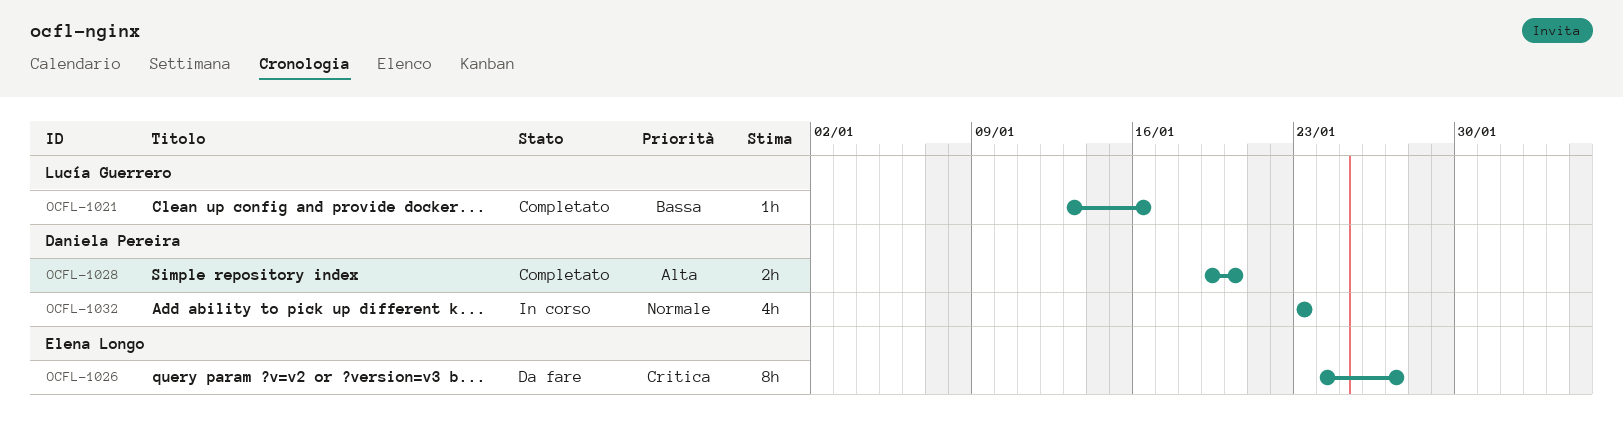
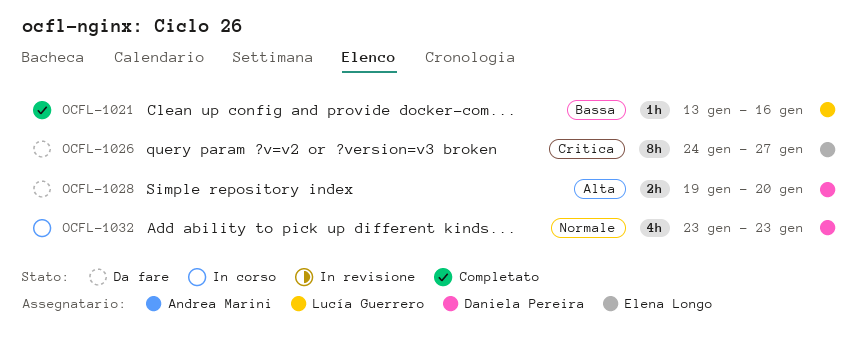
OCFL-1028, status: Completato -> Da fare

